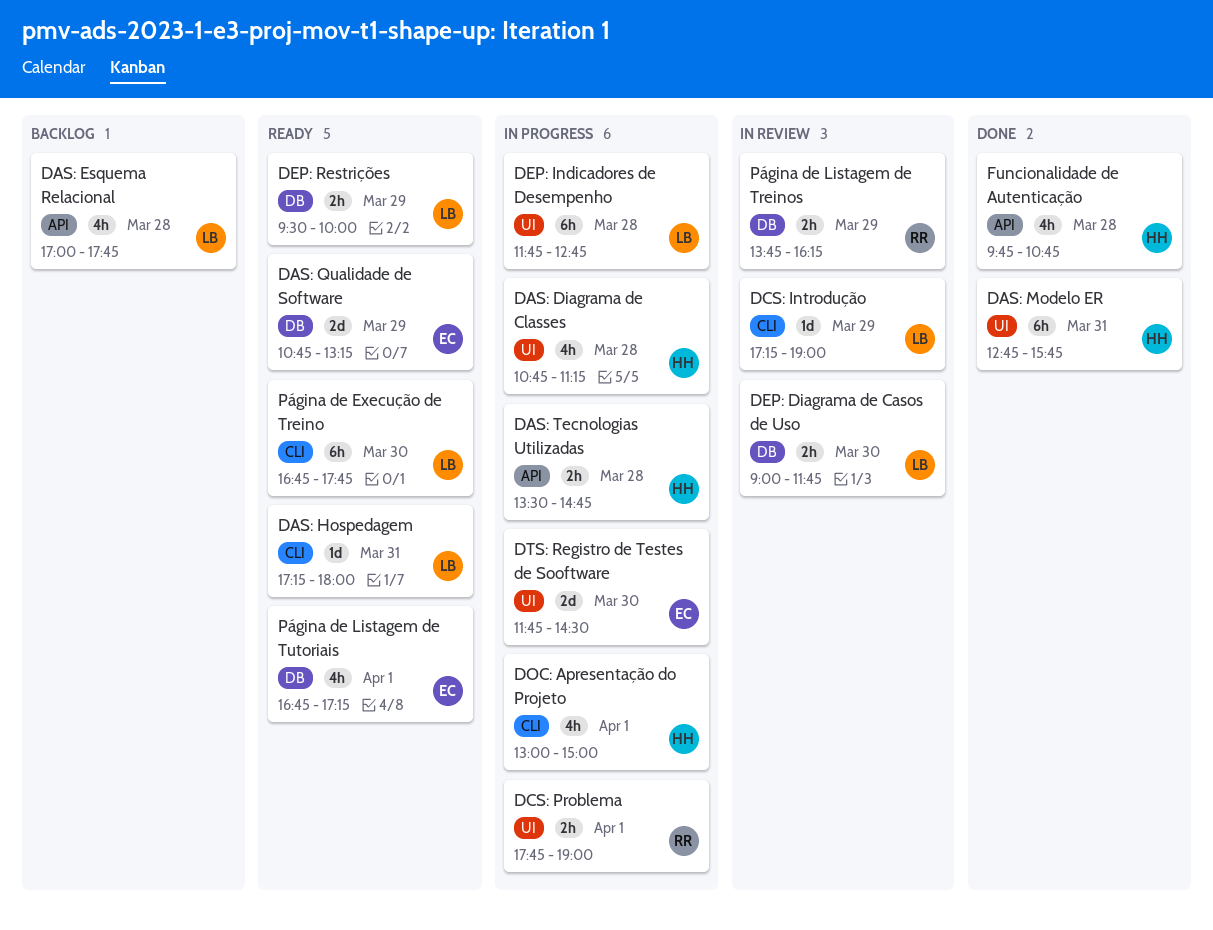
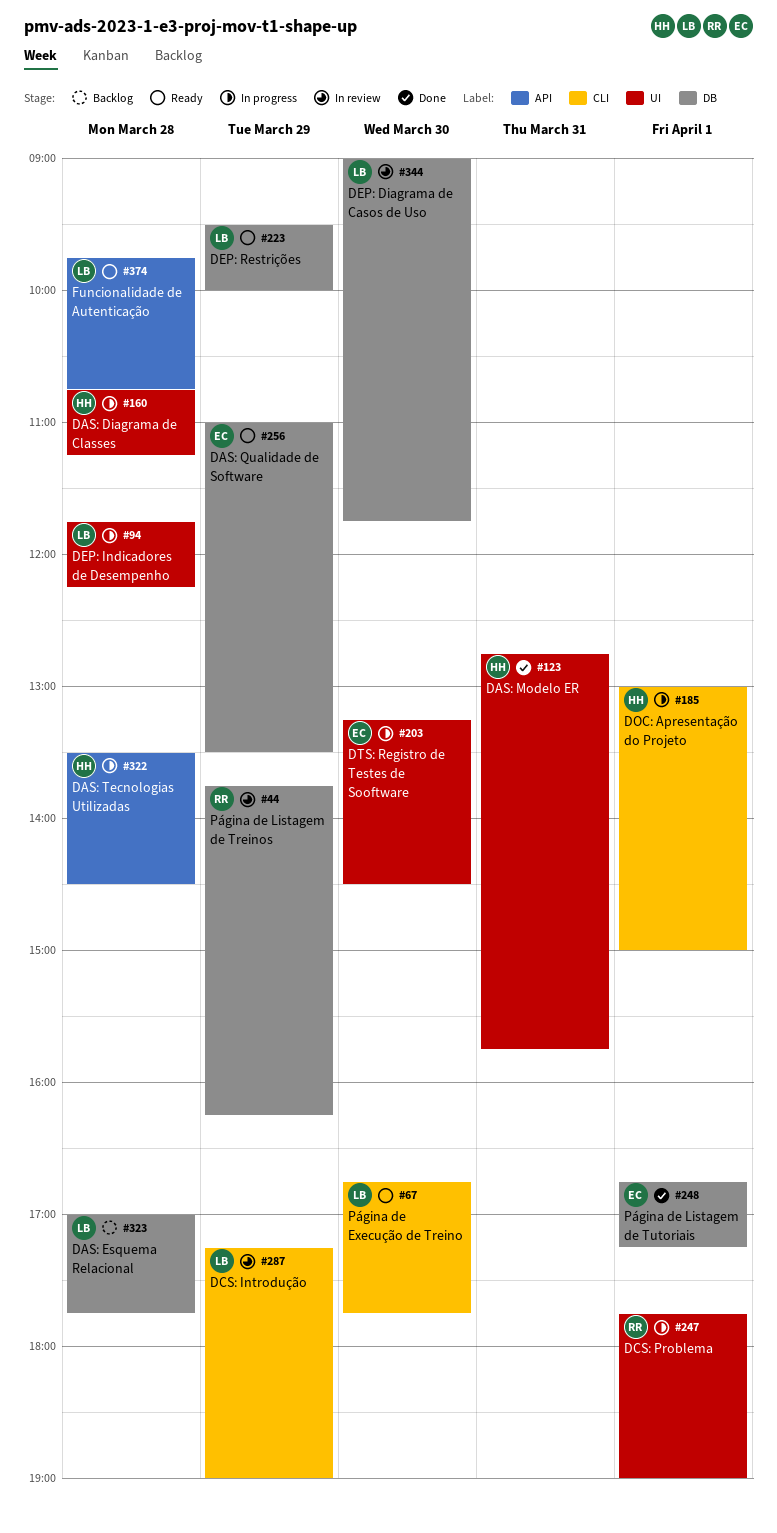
DAS: Esquema Relacional, label: API -> DB
DAS: Hospedagem: present -> none
DAS: Qualidade de Software, begins: 10:45 -> 11:00
DAS: Qualidade de Software, ends: 13:15 -> 13:30
DAS: Tecnologias Utilizadas, ends: 14:45 -> 14:30
DEP: Indicadores de Desempenho, ends: 12:45 -> 12:15
DTS: Registro de Testes de Sooftware, begins: 11:45 -> 13:15
Funcionalidade de Autenticação, status: Done -> Ready
Funcionalidade de Autenticação, owner: HH -> LB
Página de Listagem de Tutoriais, status: Ready -> Done

